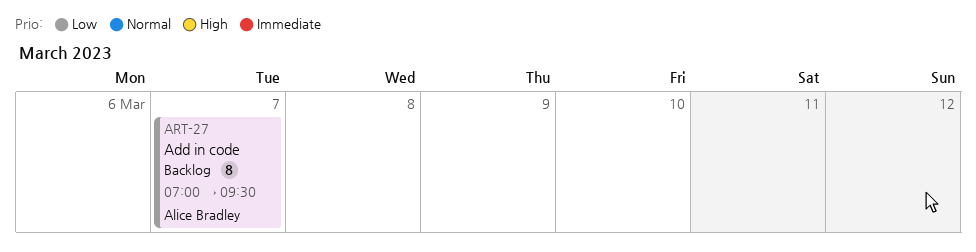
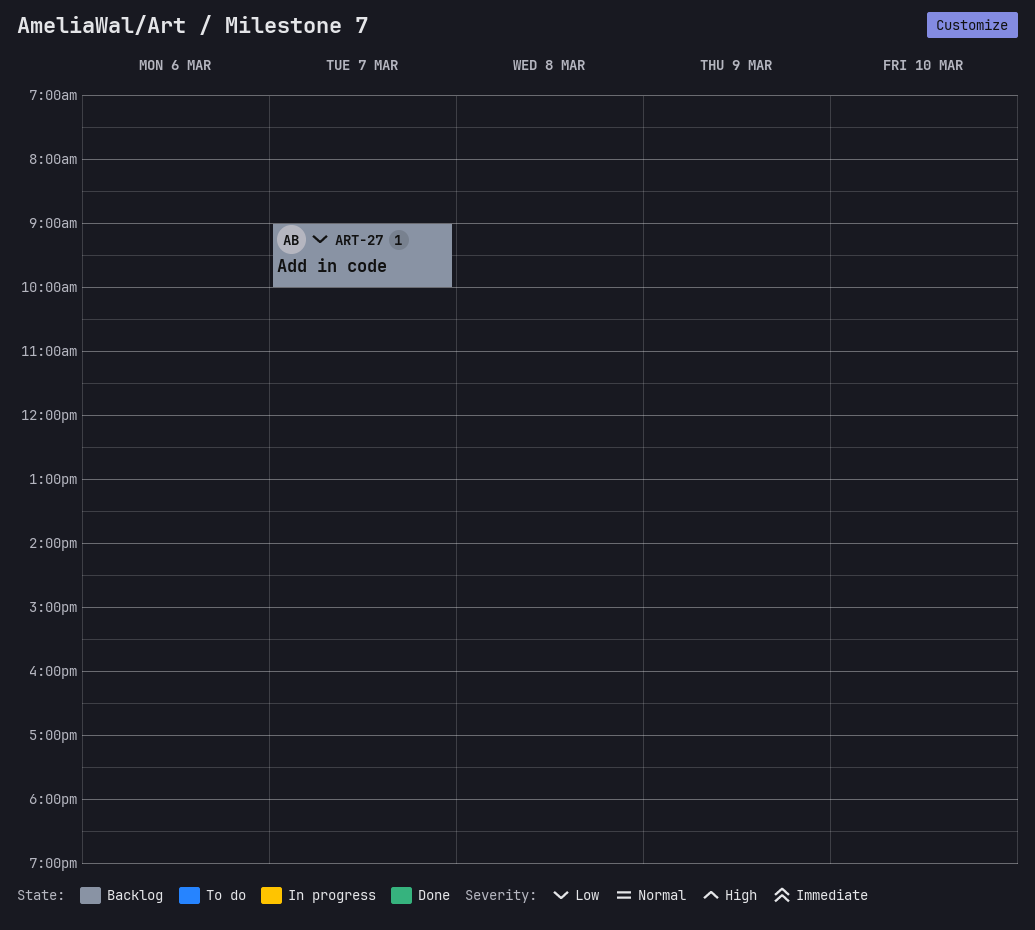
ART-27, estimate: 8 -> 1
ART-27, begins: 07:00 -> 09:00
ART-27, ends: 09:30 -> 10:00

